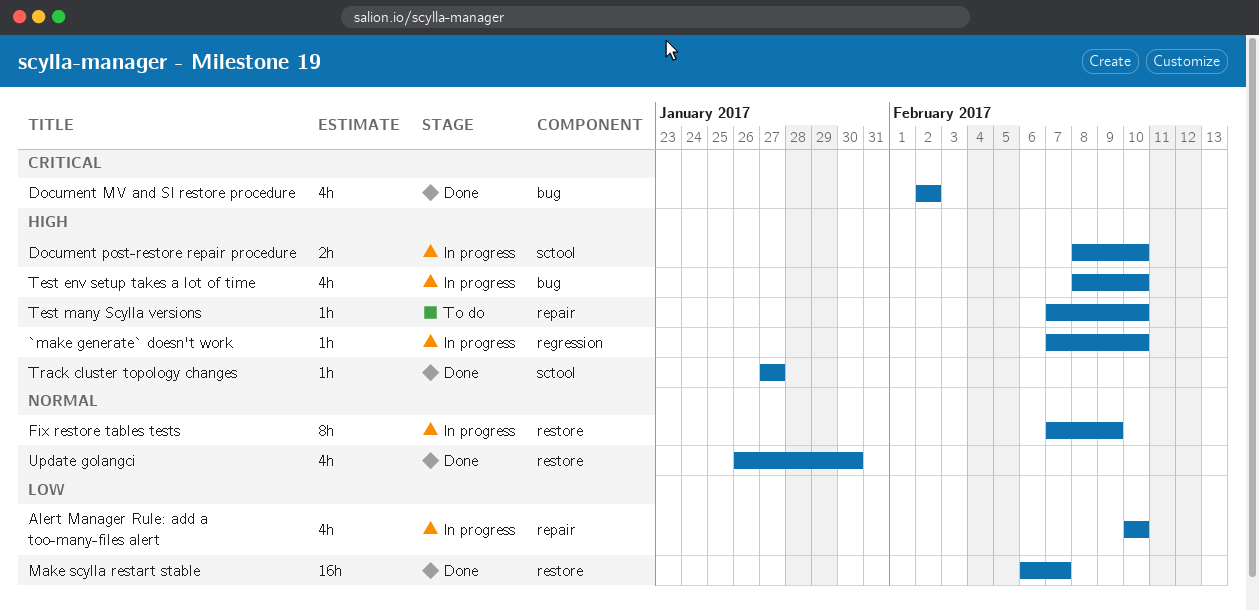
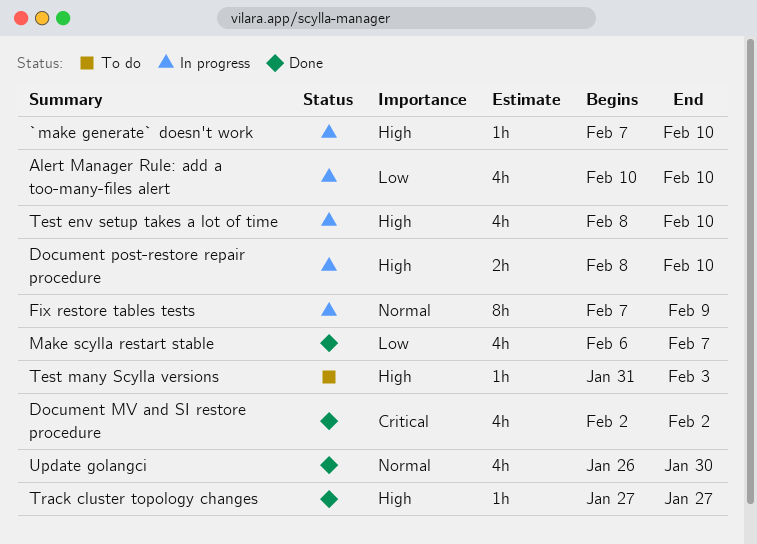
Make scylla restart stable, estimate: 16h -> 4h
Test many Scylla versions, start: Feb 7 -> Jan 31
Test many Scylla versions, due: Feb 10 -> Feb 3

